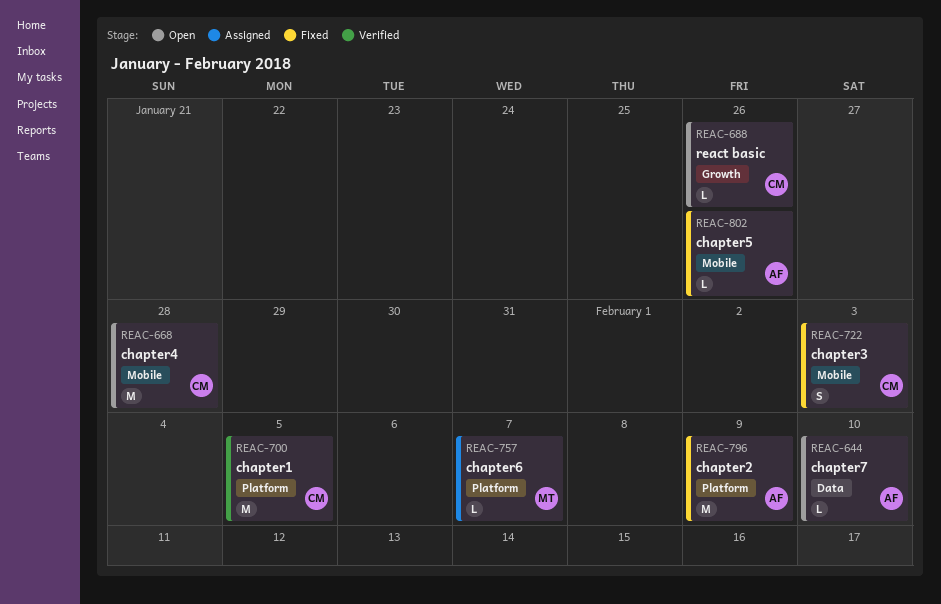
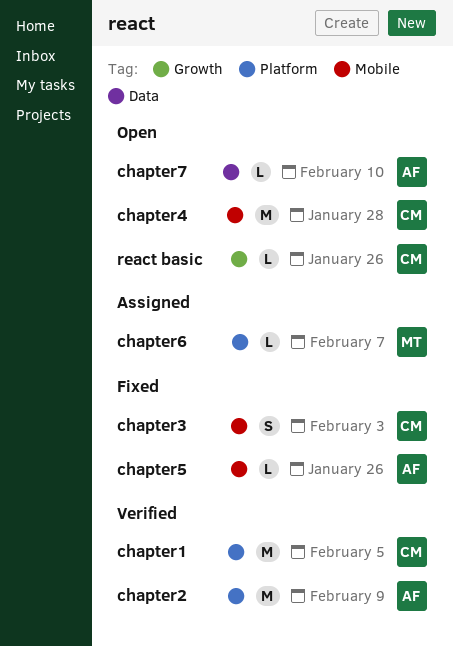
chapter2, status: Fixed -> Verified

